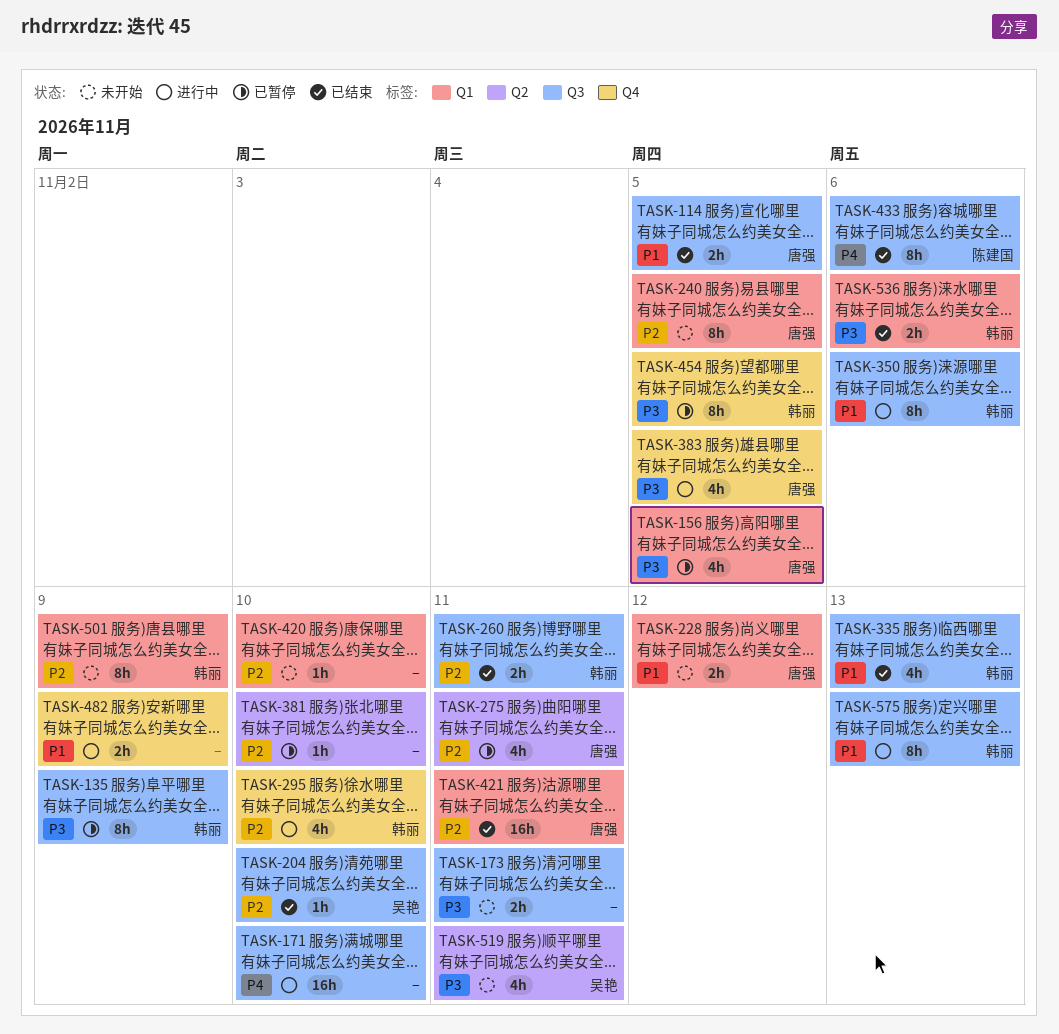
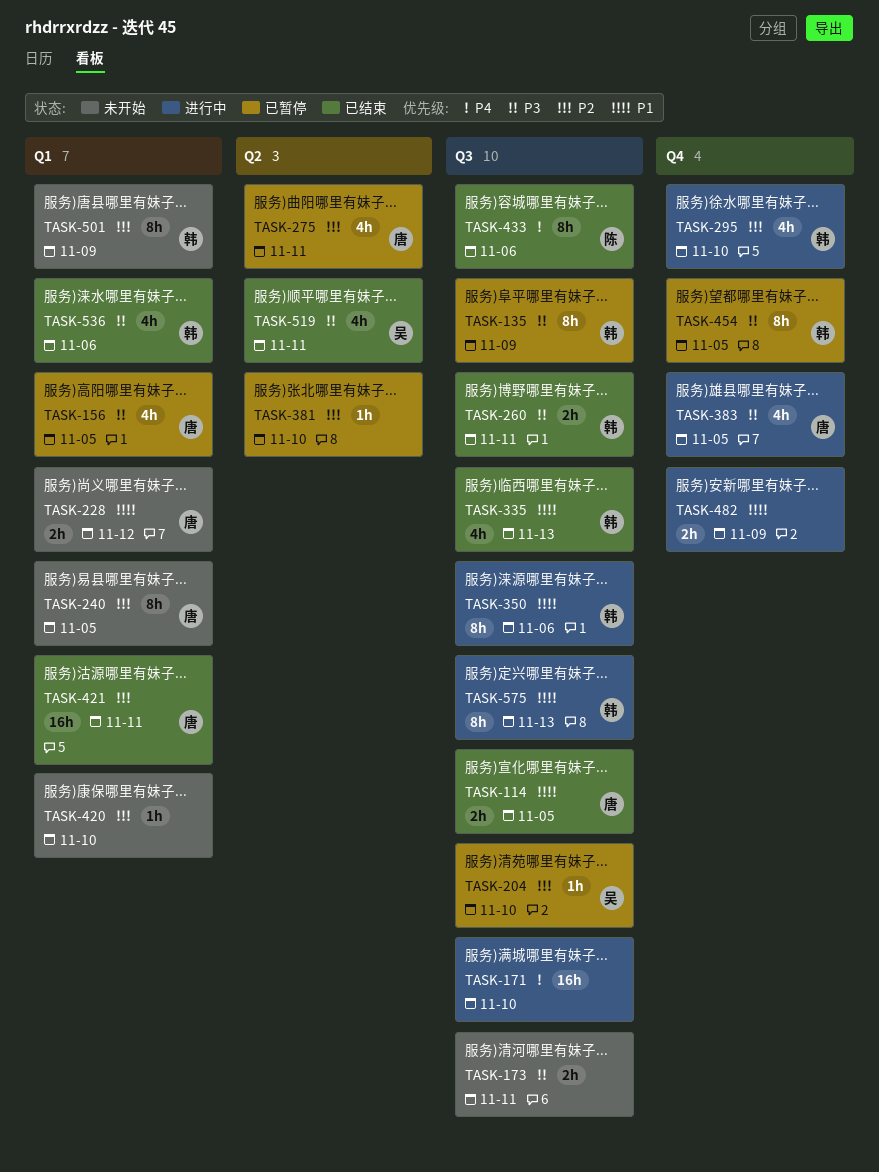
TASK-204, status: 已结束 -> 已暂停
TASK-260, priority: P2 -> P3
TASK-519, status: 未开始 -> 已结束
TASK-536, estimate: 2h -> 4h

